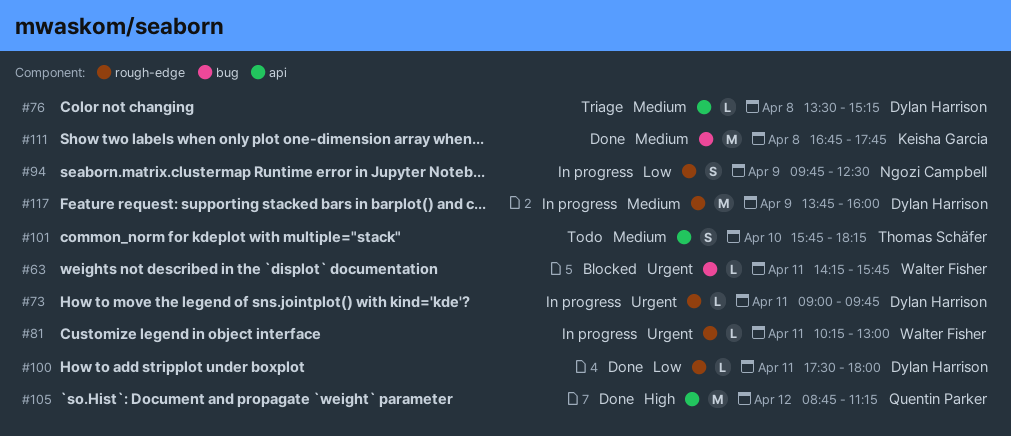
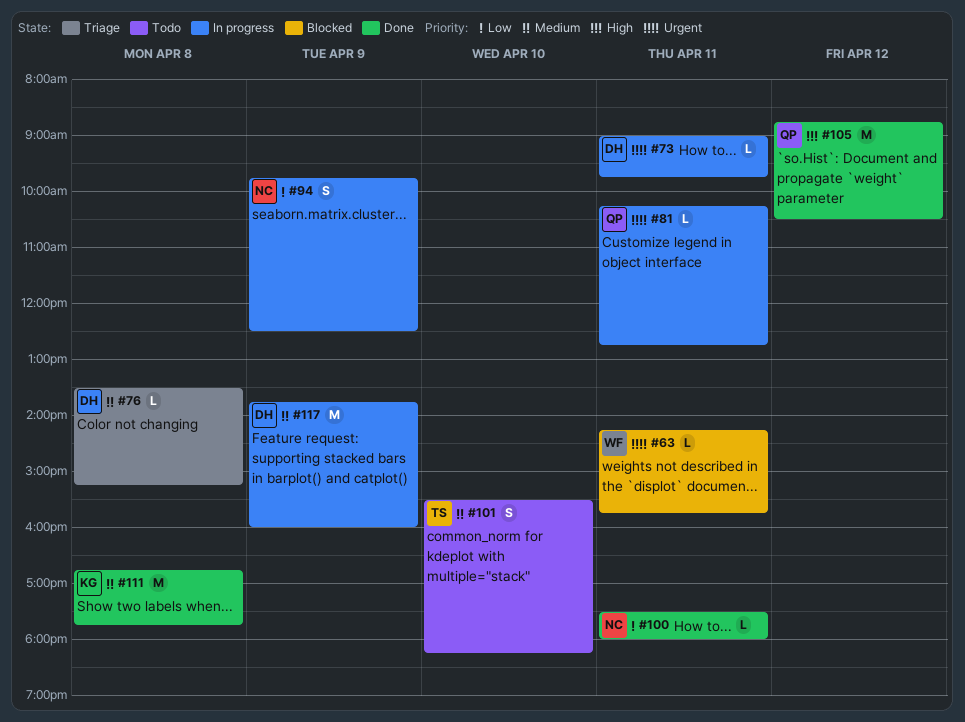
#81, owner: Walter Fisher -> Quentin Parker
#81, ends: 13:00 -> 12:45
#100, owner: Dylan Harrison -> Ngozi Campbell
#101, begins: 15:45 -> 15:30
#105, ends: 11:15 -> 10:30

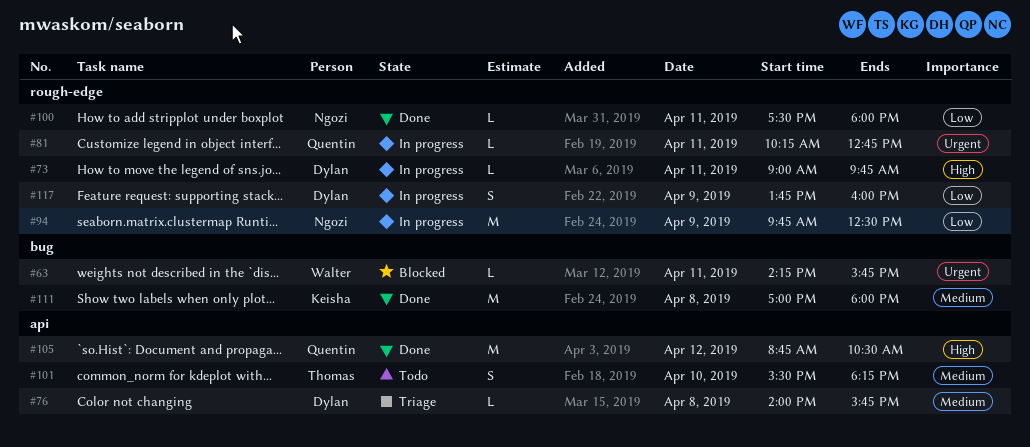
#73, priority: Urgent -> High
#76, begins: 13:30 -> 14:00
#76, ends: 15:15 -> 15:45
#94, estimate: S -> M
#111, begins: 16:45 -> 17:00
#111, ends: 17:45 -> 18:00
#117, priority: Medium -> Low
#117, estimate: M -> S

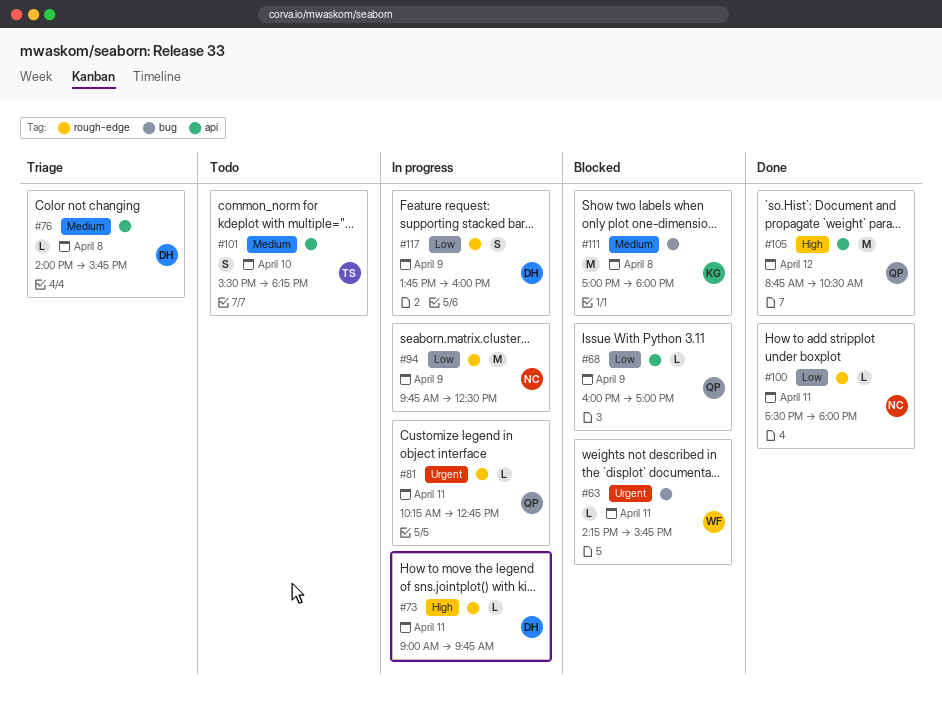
#68: none -> present
#111, status: Done -> Blocked

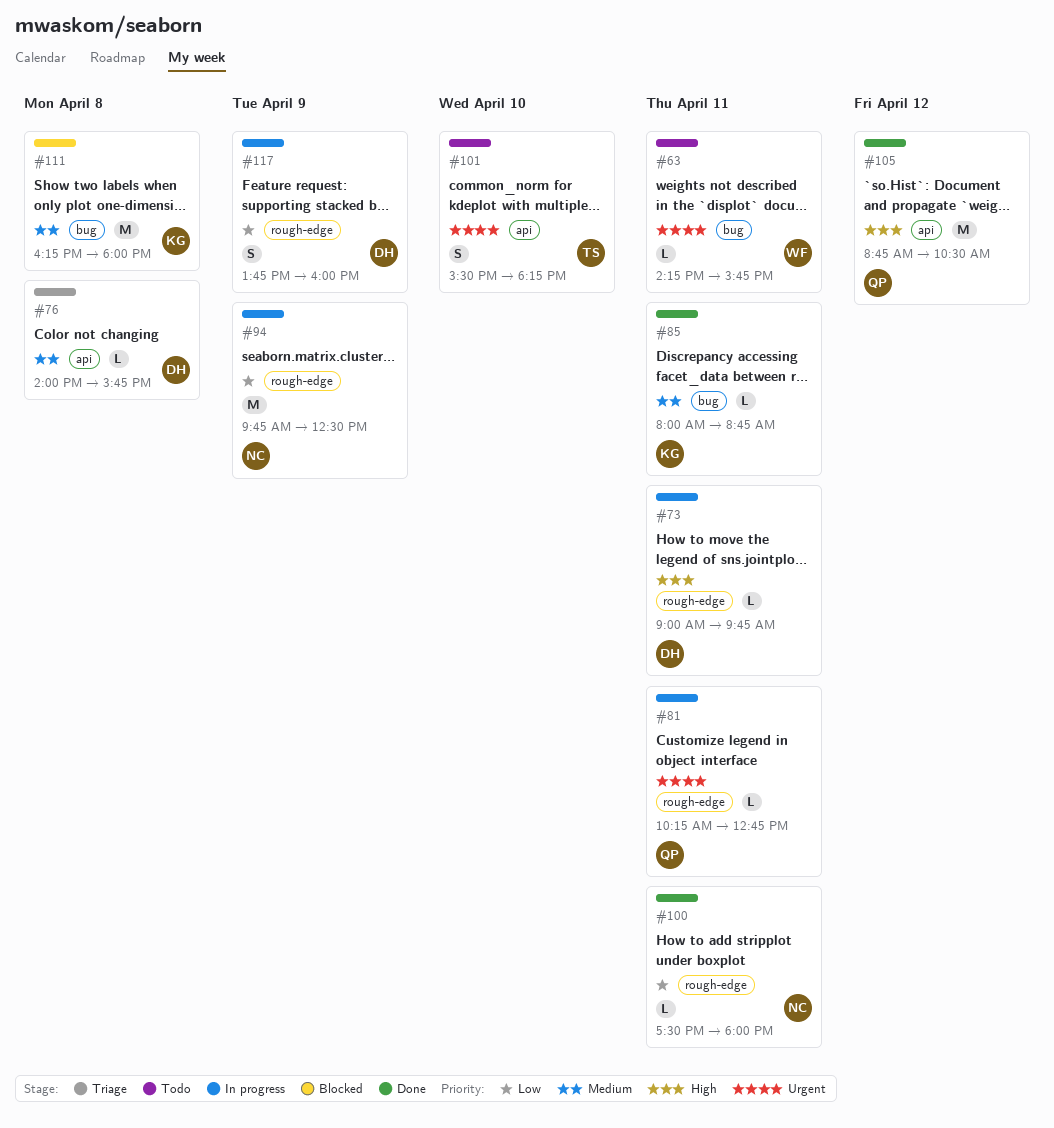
#63, status: Blocked -> Todo
#68: present -> none
#85: none -> present
#101, priority: Medium -> Urgent
#111, begins: 17:00 -> 16:15

